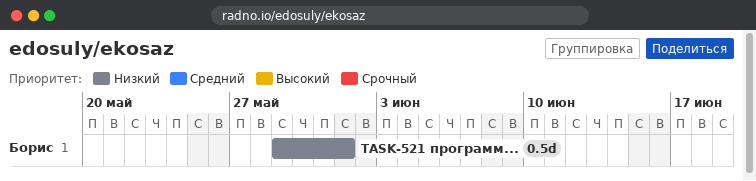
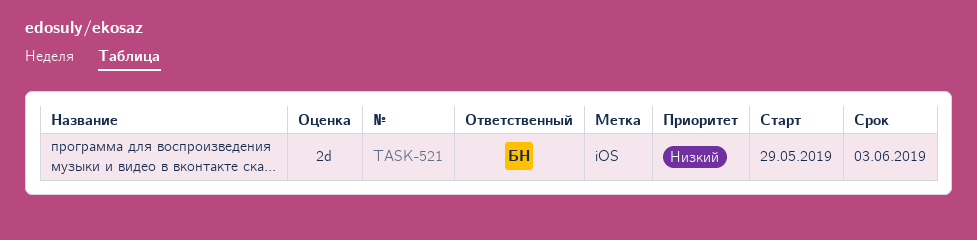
TASK-521, estimate: 0.5d -> 2d
TASK-521, due: Jun 1 -> Jun 3

